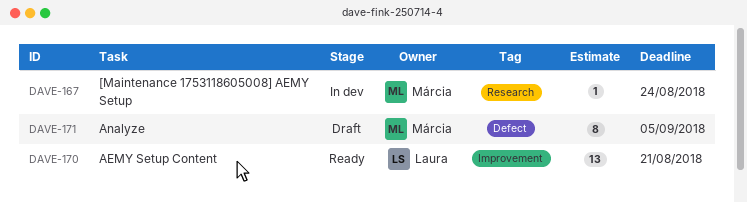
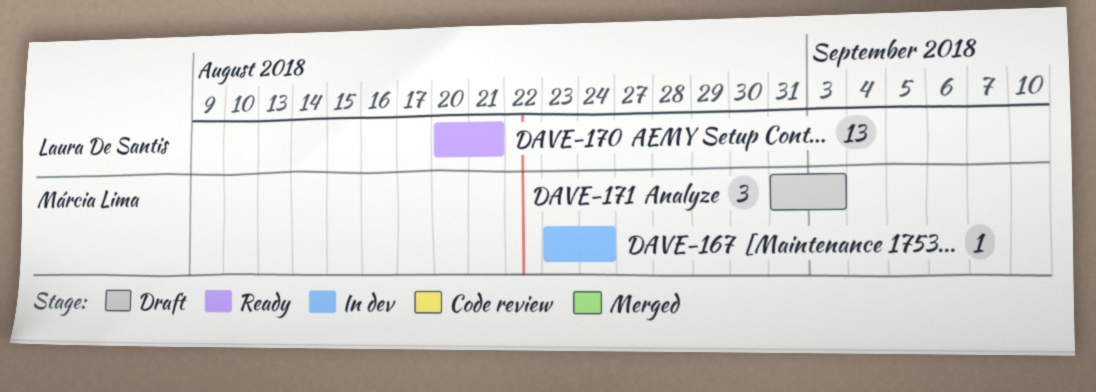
DAVE-171, estimate: 8 -> 3
DAVE-171, due: Sep 5 -> Sep 3

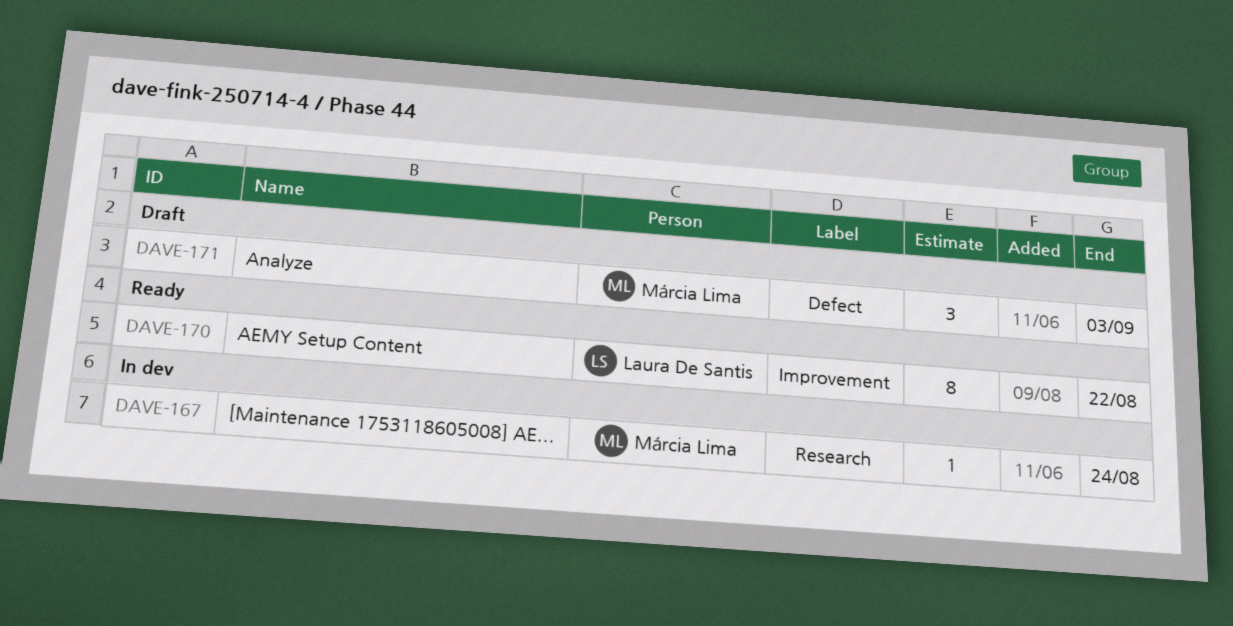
DAVE-170, estimate: 13 -> 8
DAVE-170, due: Aug 21 -> Aug 22

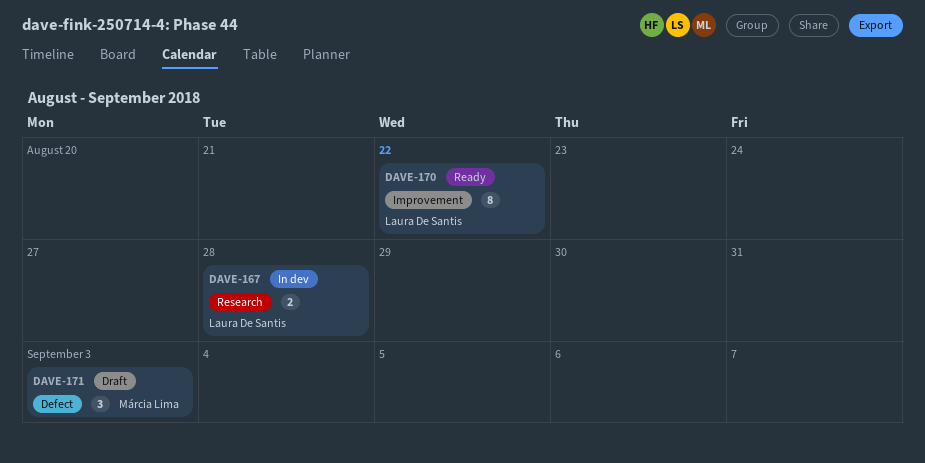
DAVE-167, owner: Márcia Lima -> Laura De Santis
DAVE-167, estimate: 1 -> 2
DAVE-167, due: Aug 24 -> Aug 28

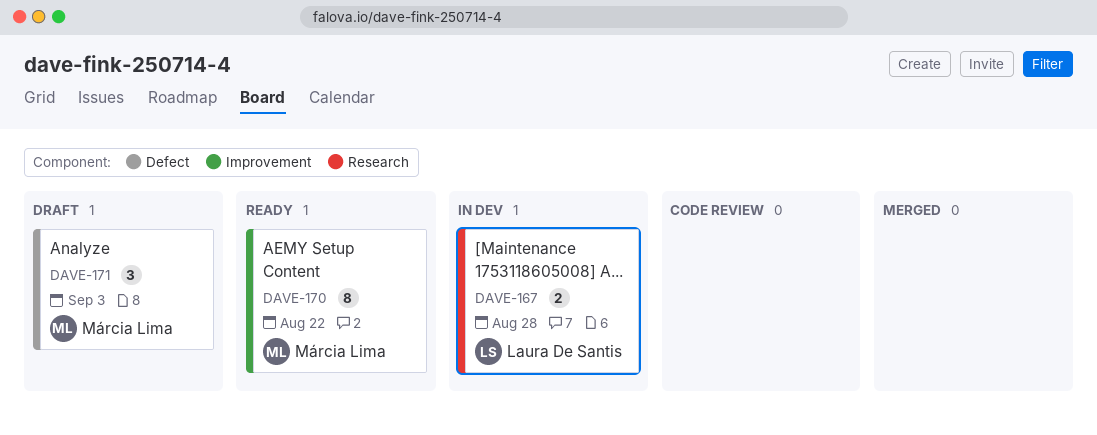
DAVE-170, owner: Laura De Santis -> Márcia Lima

